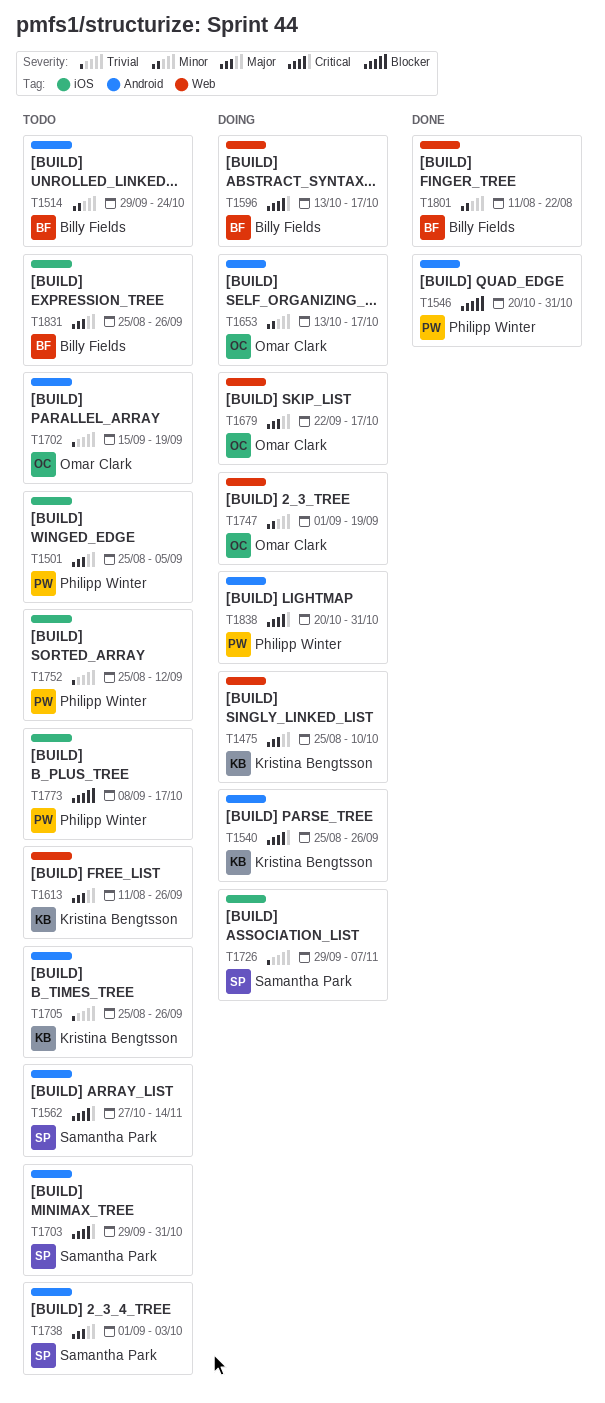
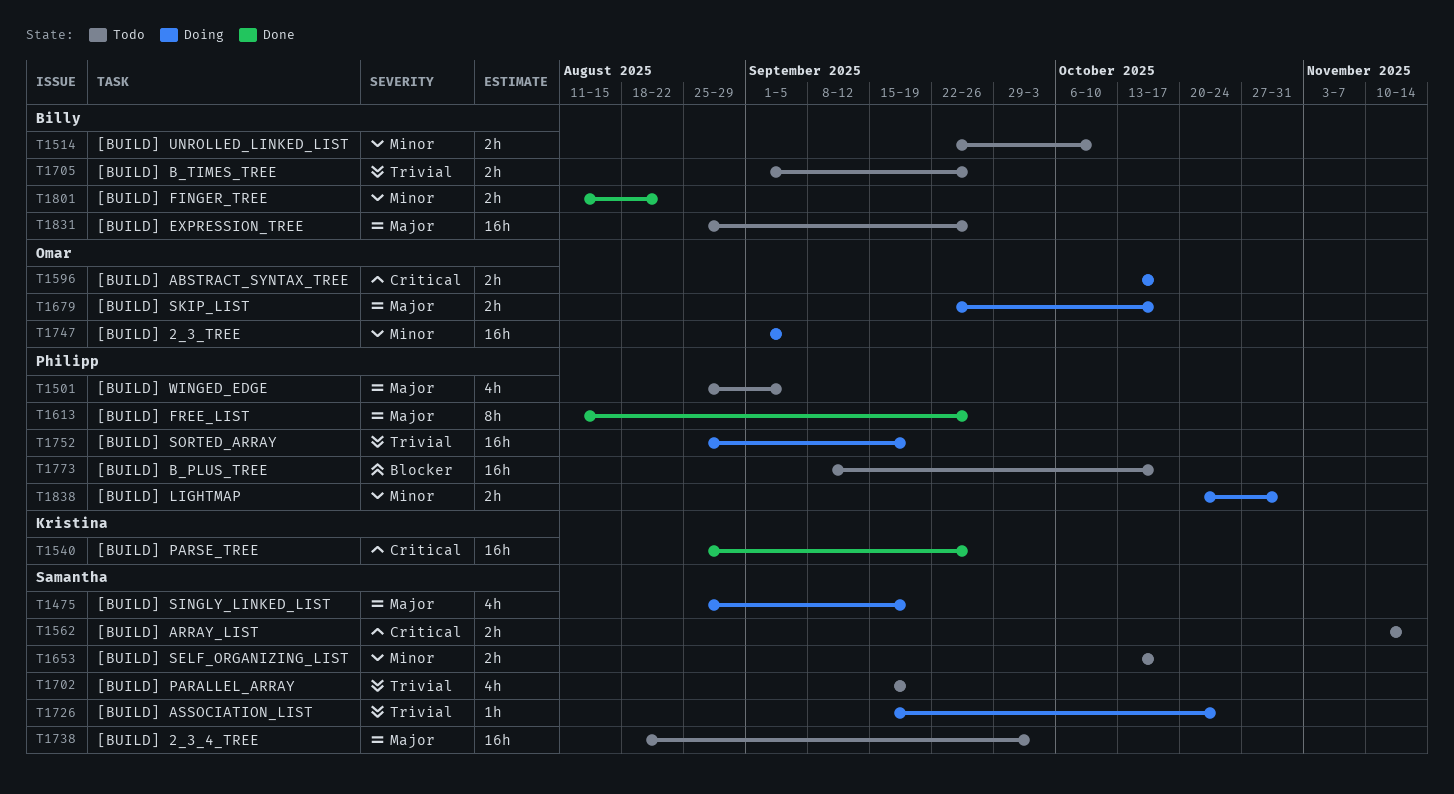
T1475, owner: Kristina Bengtsson -> Samantha Park
T1475, due: Oct 10 -> Sep 19
T1514, start: Sep 29 -> Sep 22
T1514, due: Oct 24 -> Oct 10
T1540, status: Doing -> Done
T1546: present -> none
T1562, start: Oct 27 -> Nov 10
T1596, owner: Billy Fields -> Omar Clark
T1613, status: Todo -> Done
T1613, owner: Kristina Bengtsson -> Philipp Winter
T1653, status: Doing -> Todo
T1653, owner: Omar Clark -> Samantha Park
T1702, owner: Omar Clark -> Samantha Park
T1703: present -> none
T1705, owner: Kristina Bengtsson -> Billy Fields
T1705, start: Aug 25 -> Sep 1
T1726, start: Sep 29 -> Sep 15
T1726, due: Nov 7 -> Oct 24
T1738, start: Sep 1 -> Aug 18
T1747, due: Sep 19 -> Sep 5
T1752, status: Todo -> Doing
T1752, due: Sep 12 -> Sep 19
T1838, priority: Critical -> Minor

